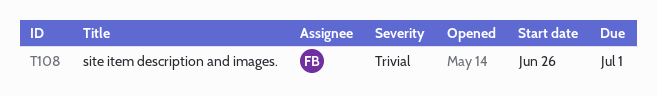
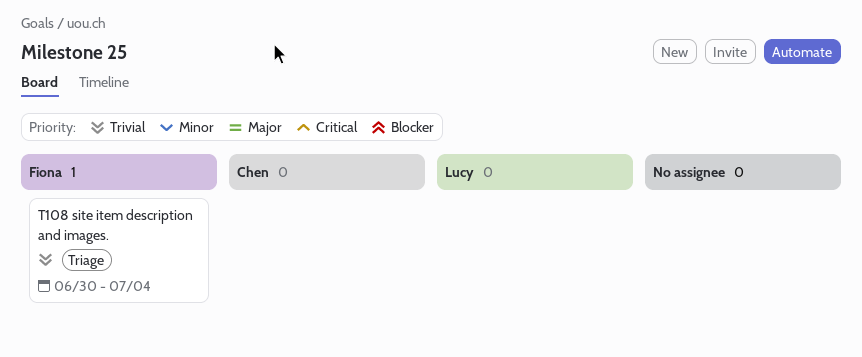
T108, start: Jun 26 -> Jun 30
T108, due: Jul 1 -> Jul 4

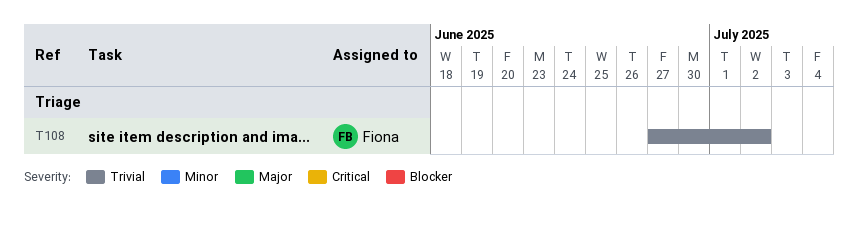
T108, start: Jun 30 -> Jun 27
T108, due: Jul 4 -> Jul 2

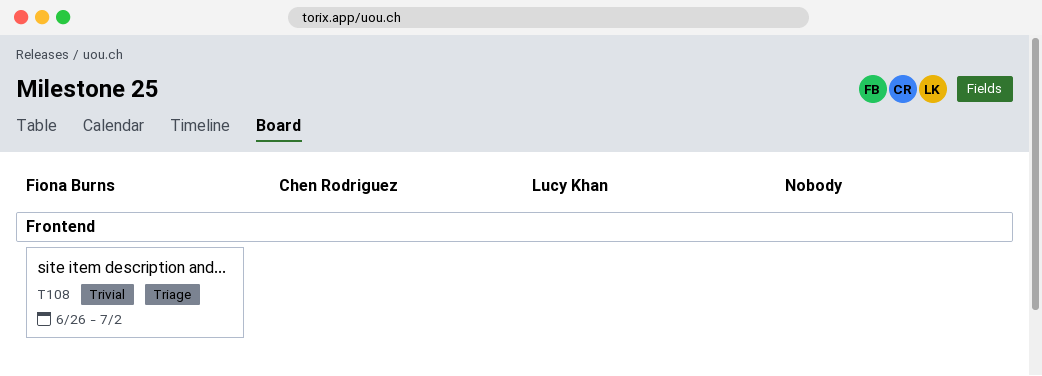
T108, start: Jun 27 -> Jun 26

